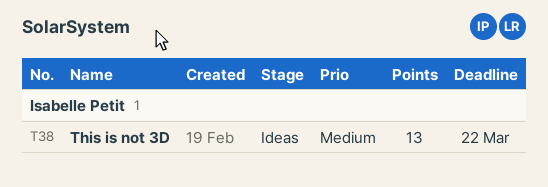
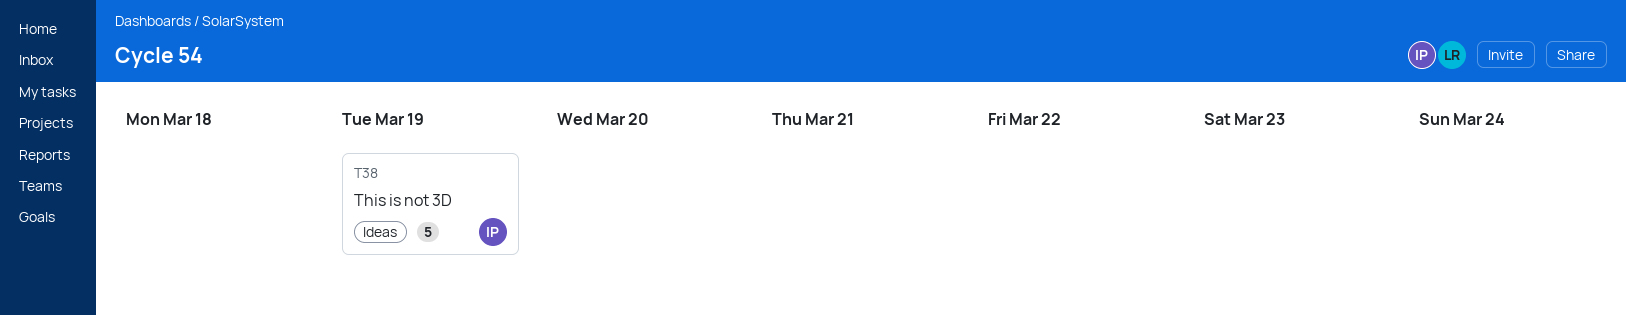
T38, estimate: 13 -> 5
T38, due: Mar 22 -> Mar 19

